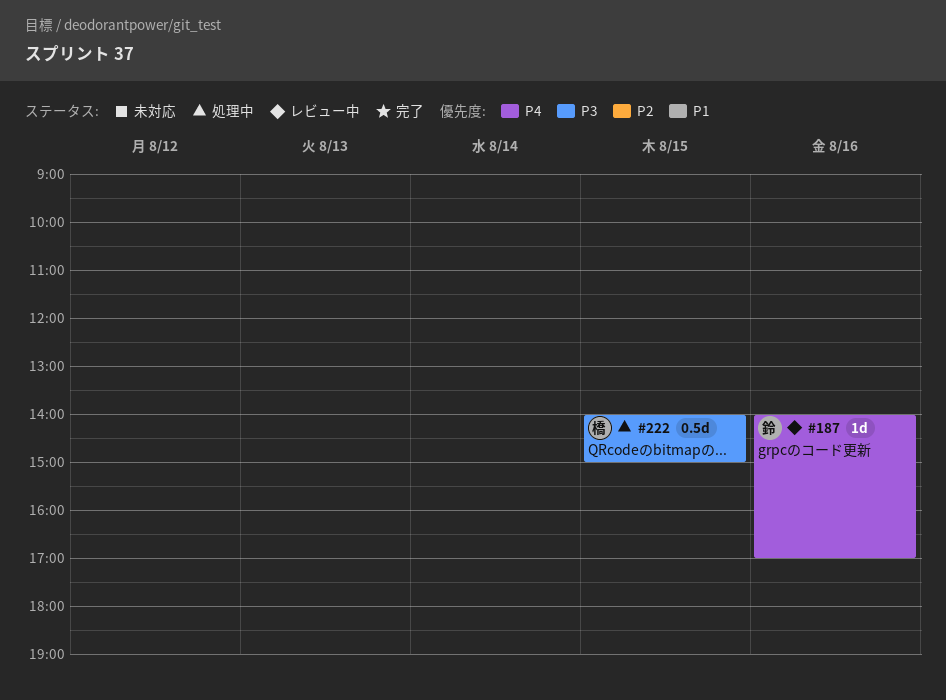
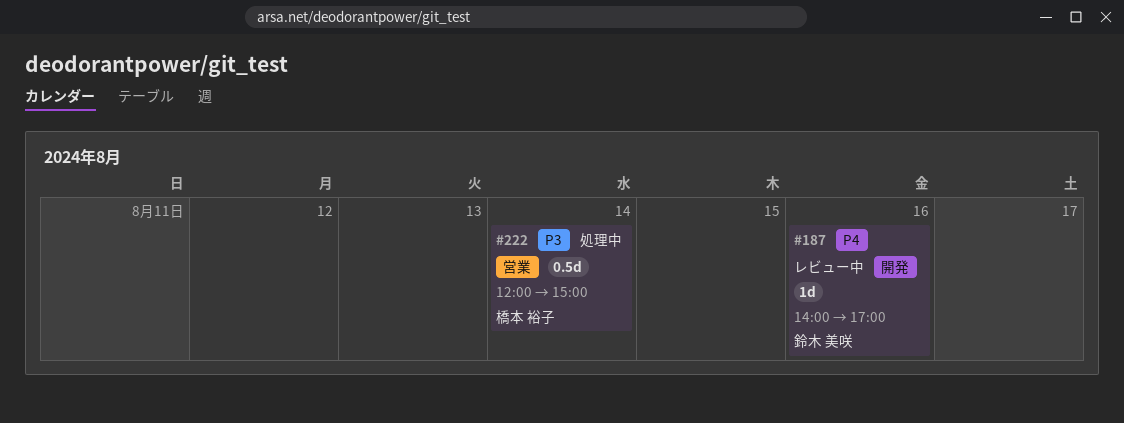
#222, day: Aug 15 -> Aug 14
#222, begins: 14:00 -> 12:00

